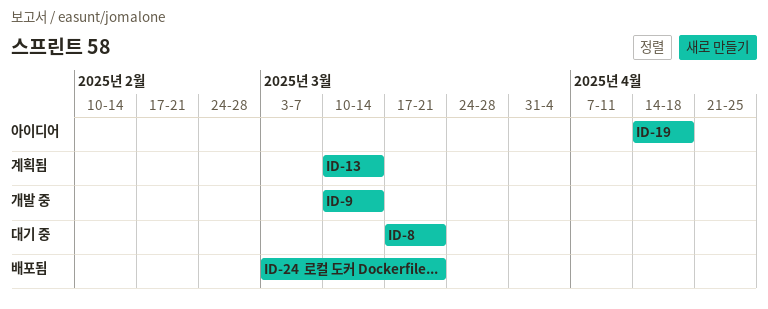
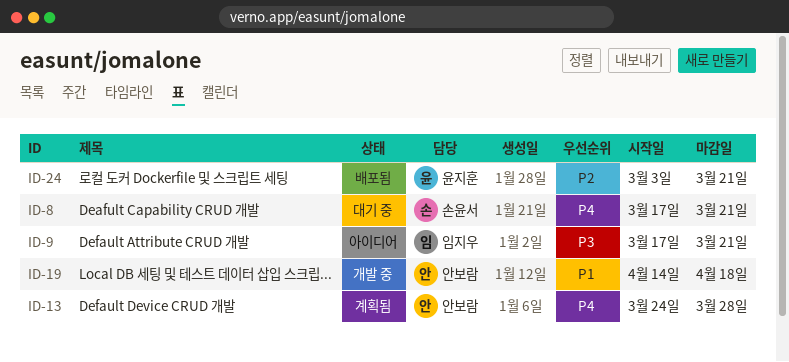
ID-9, status: 개발 중 -> 아이디어
ID-9, start: Mar 10 -> Mar 17
ID-9, due: Mar 14 -> Mar 21
ID-13, start: Mar 10 -> Mar 24
ID-13, due: Mar 14 -> Mar 28
ID-19, status: 아이디어 -> 개발 중

